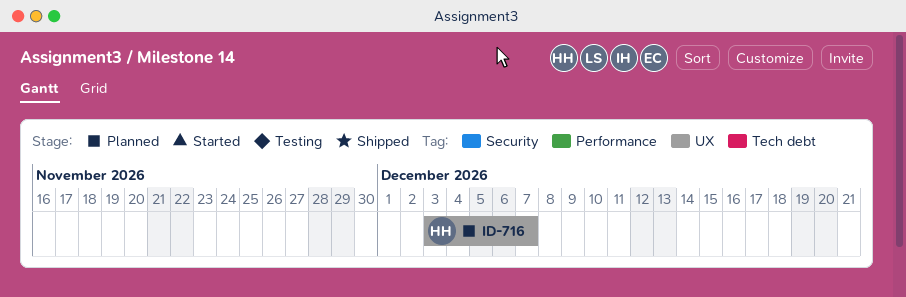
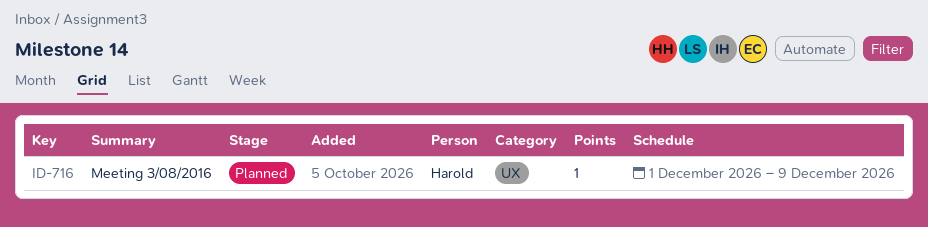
ID-716, start: Dec 3 -> Dec 1
ID-716, due: Dec 7 -> Dec 9

